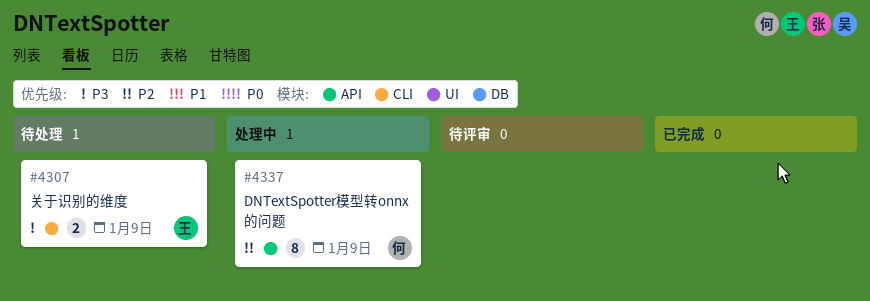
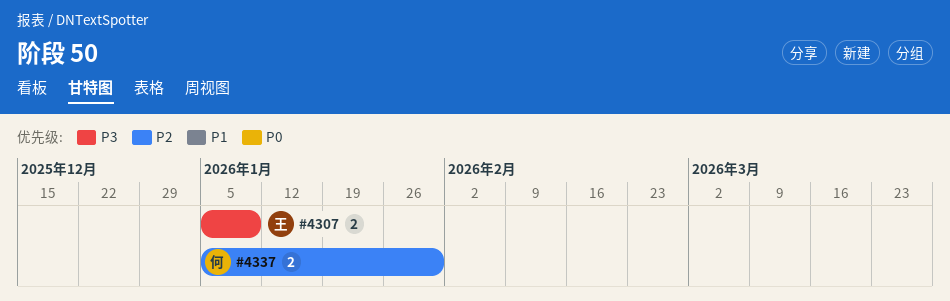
#4337, estimate: 8 -> 2
#4337, due: Jan 9 -> Jan 30

